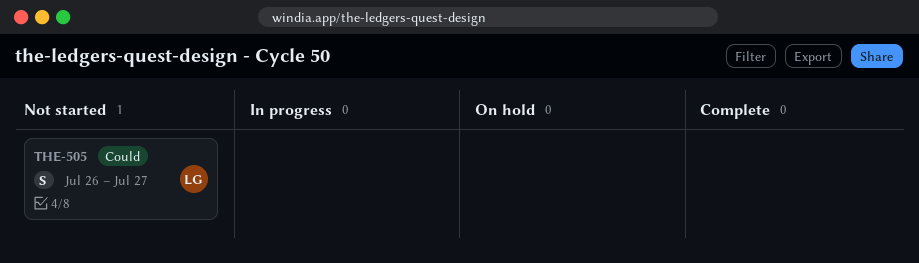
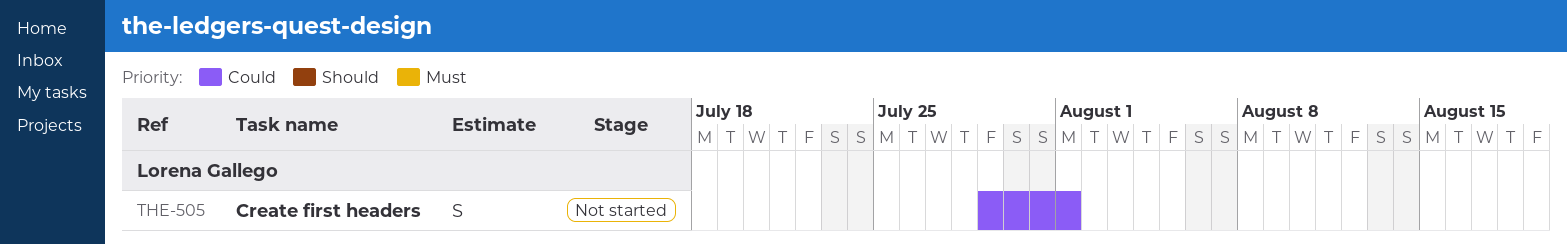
THE-505, start: Jul 26 -> Jul 29
THE-505, due: Jul 27 -> Aug 1

